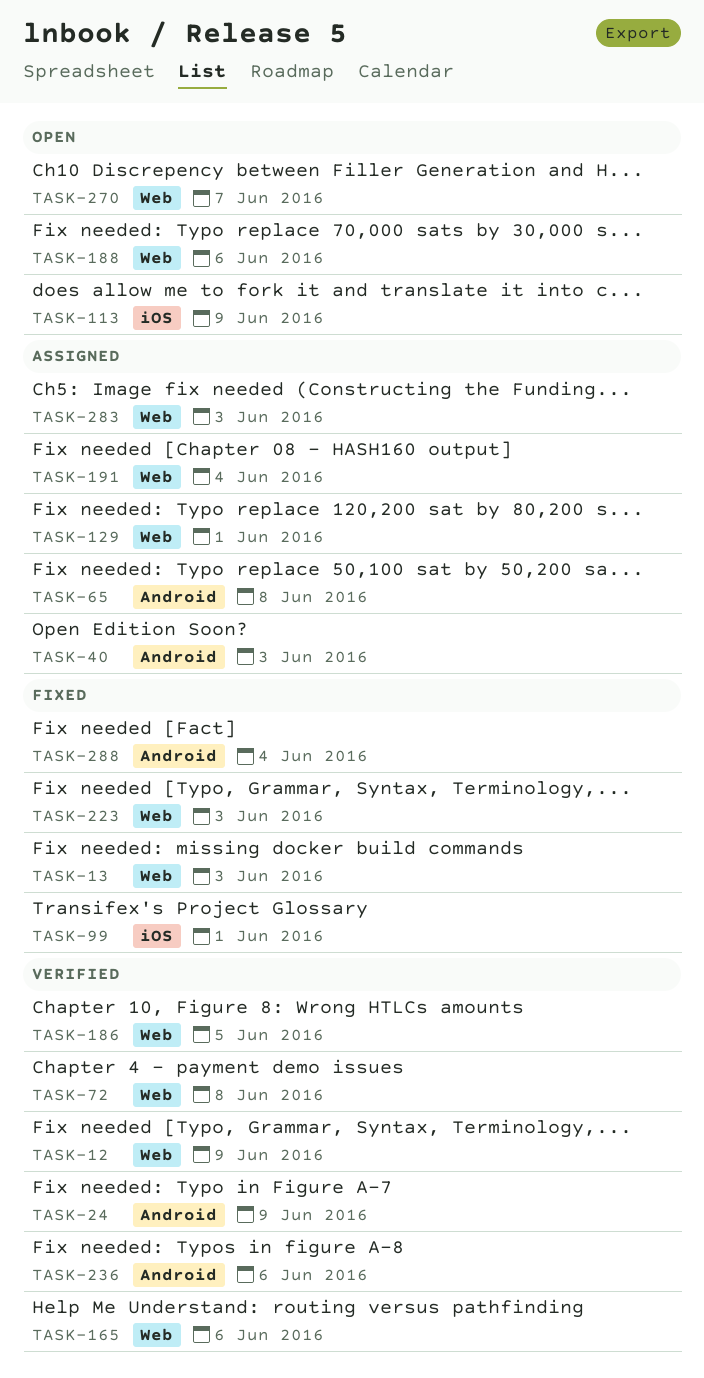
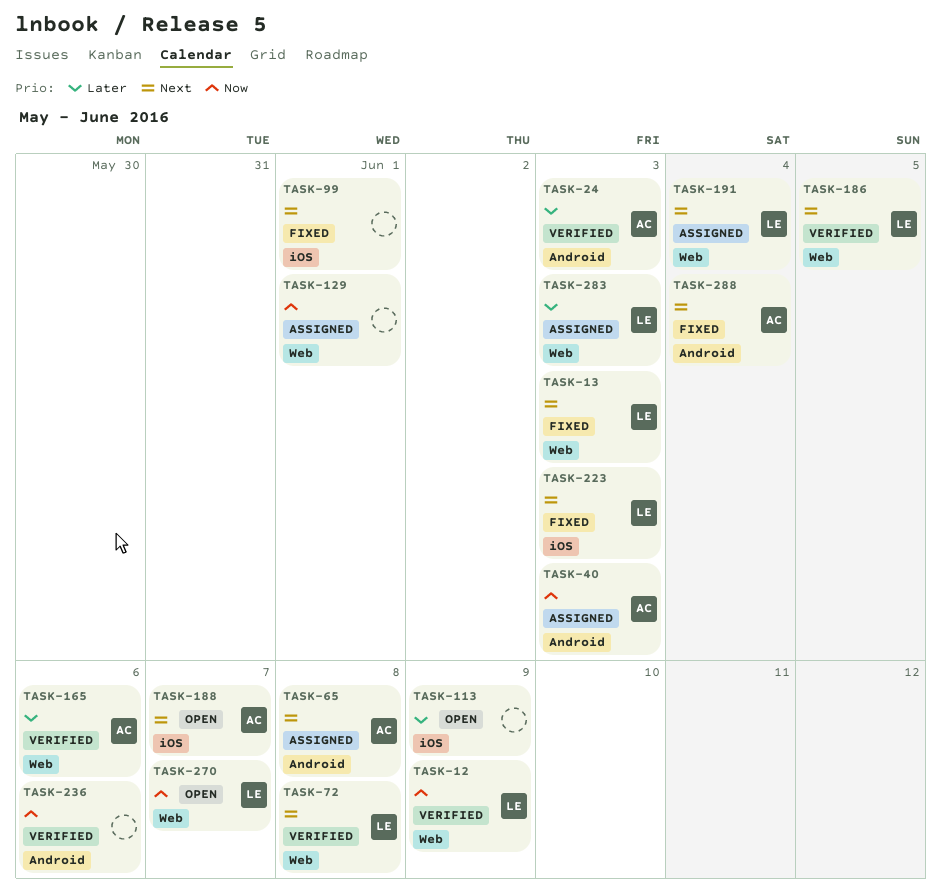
TASK-24, due: Jun 9 -> Jun 3
TASK-188, label: Web -> iOS
TASK-188, due: Jun 6 -> Jun 7
TASK-223, label: Web -> iOS

